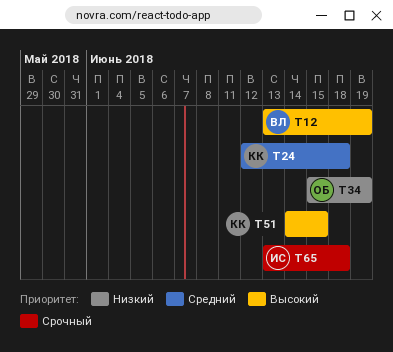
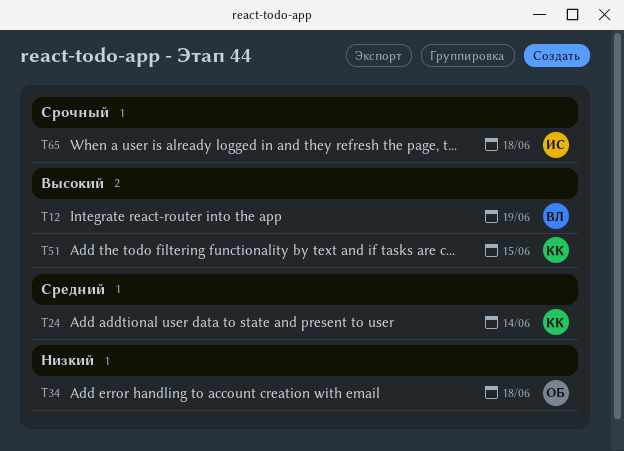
T24, due: Jun 18 -> Jun 14
T34, due: Jun 19 -> Jun 18

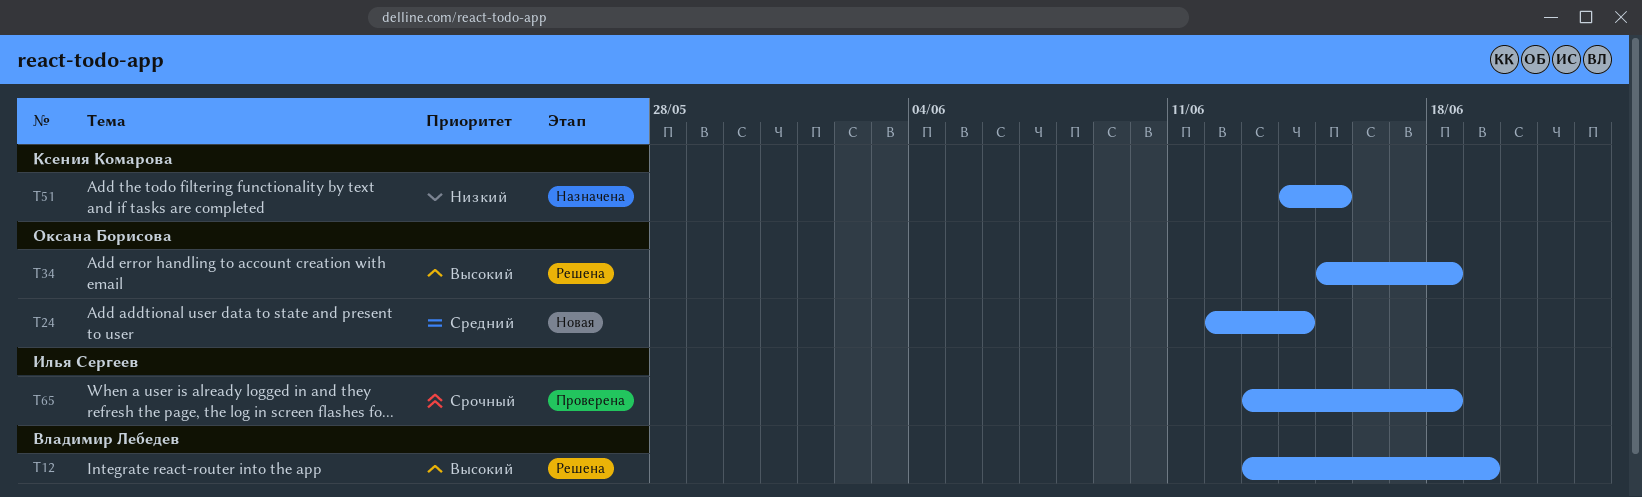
T24, owner: Ксения Комарова -> Оксана Борисова
T34, priority: Низкий -> Высокий
T51, priority: Высокий -> Низкий

